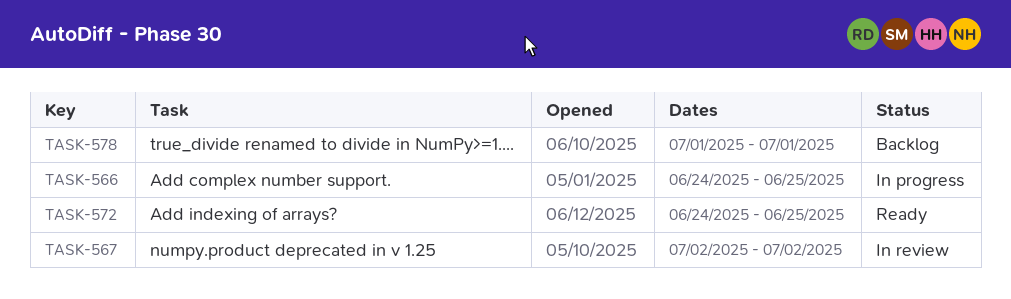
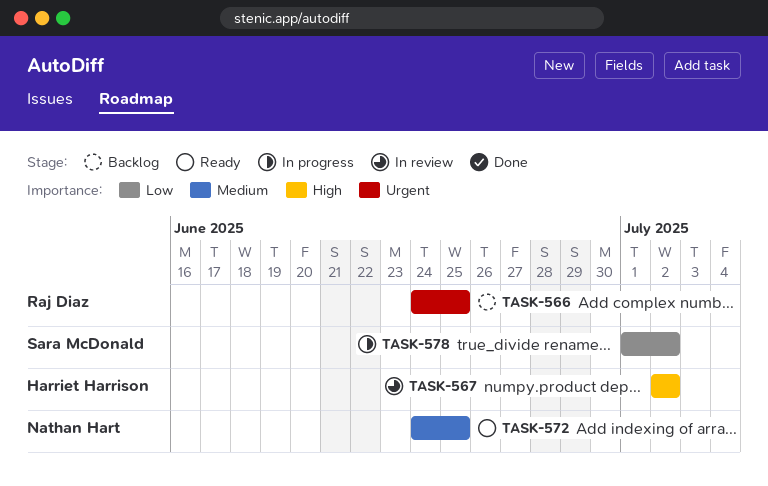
TASK-566, status: In progress -> Backlog
TASK-578, status: Backlog -> In progress
TASK-578, due: Jul 1 -> Jul 2

